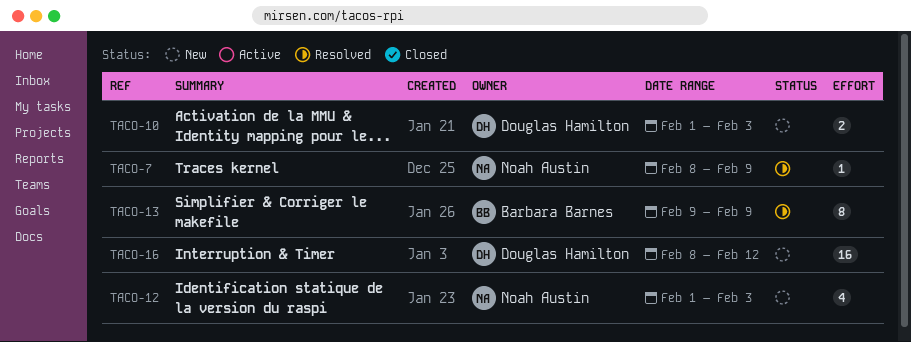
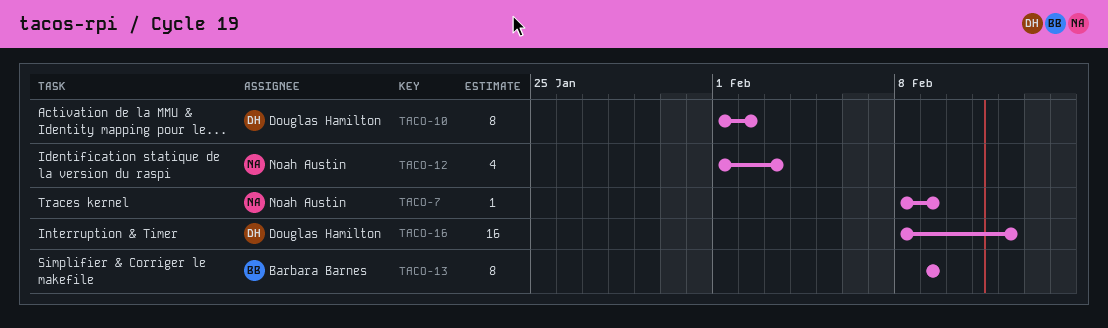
TACO-10, estimate: 2 -> 8
TACO-10, due: Feb 3 -> Feb 2

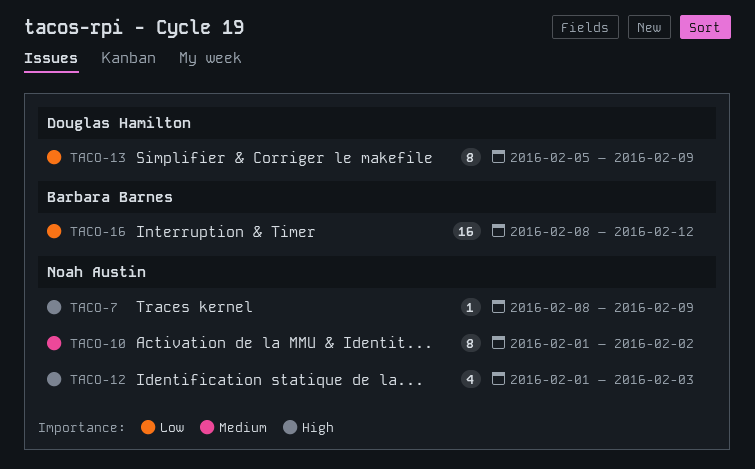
TACO-10, owner: Douglas Hamilton -> Noah Austin
TACO-13, owner: Barbara Barnes -> Douglas Hamilton
TACO-13, start: Feb 9 -> Feb 5
TACO-16, owner: Douglas Hamilton -> Barbara Barnes

